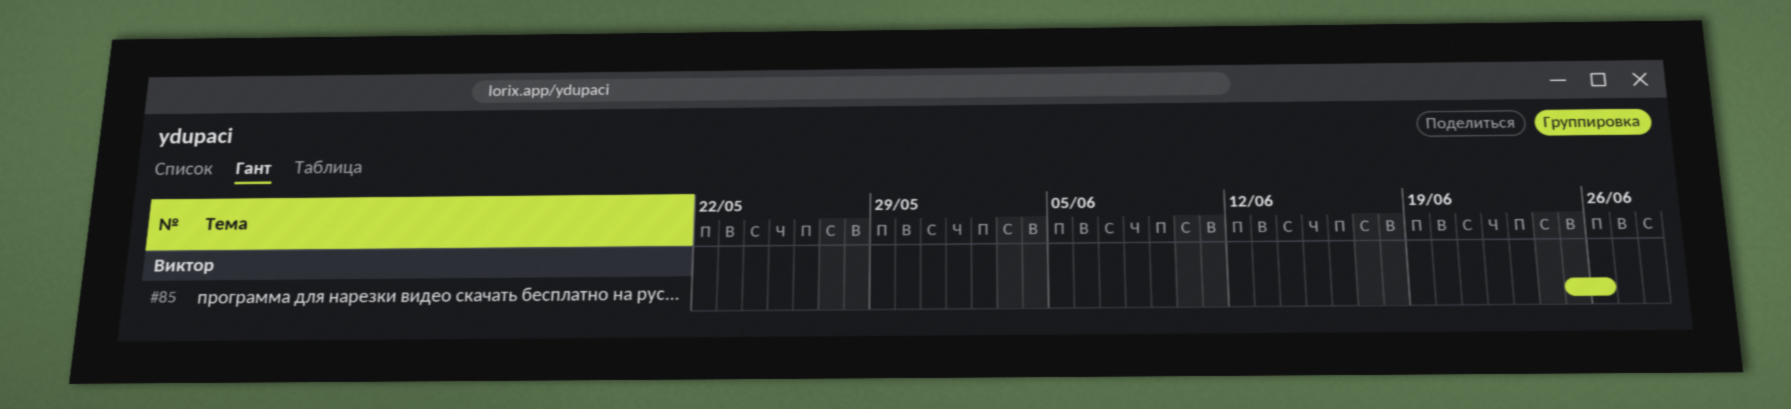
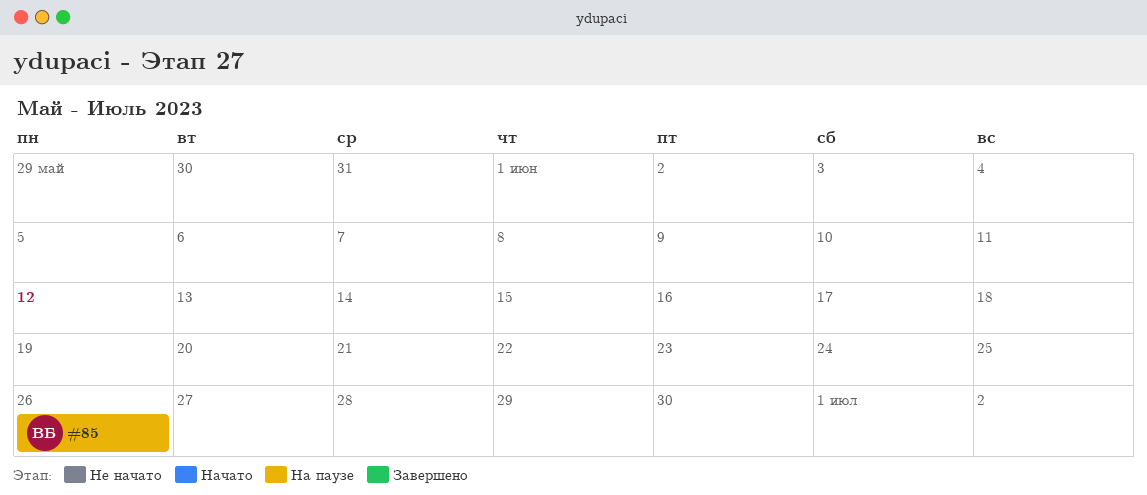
#85, start: Jun 25 -> Jun 26

